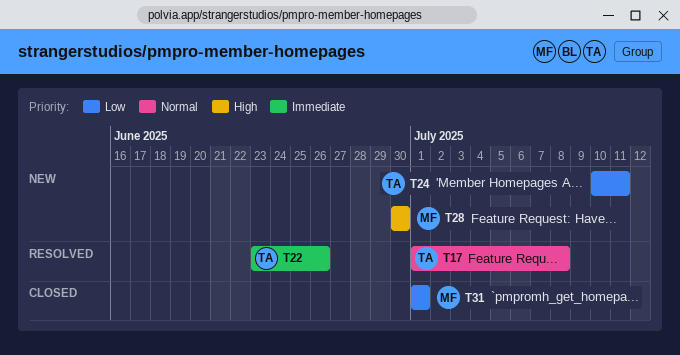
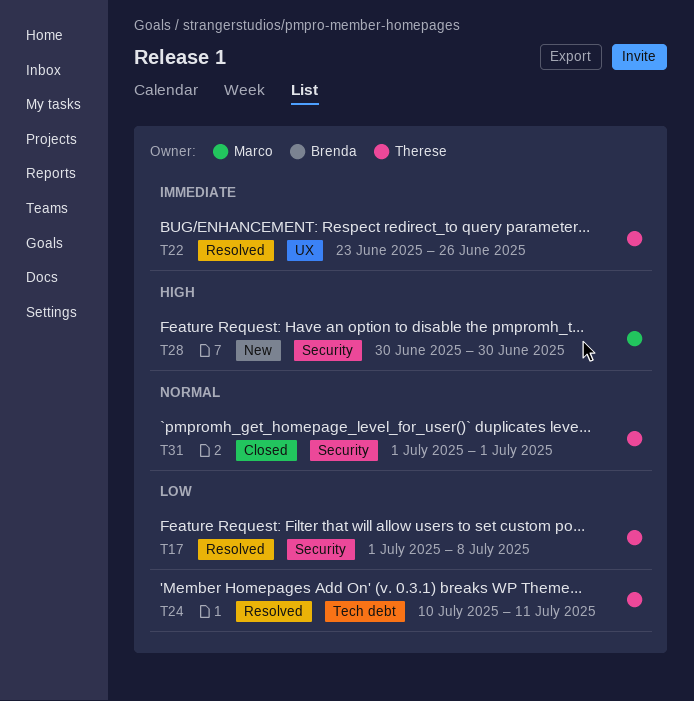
T17, priority: Normal -> Low
T24, status: New -> Resolved
T31, owner: Marco -> Therese
T31, priority: Low -> Normal

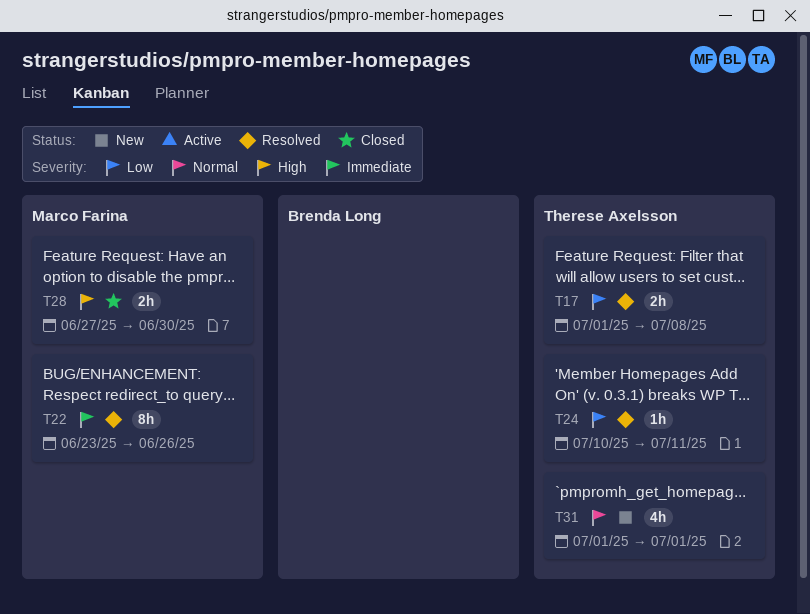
T22, owner: Therese Axelsson -> Marco Farina
T28, status: New -> Closed
T28, start: Jun 30 -> Jun 27
T31, status: Closed -> New

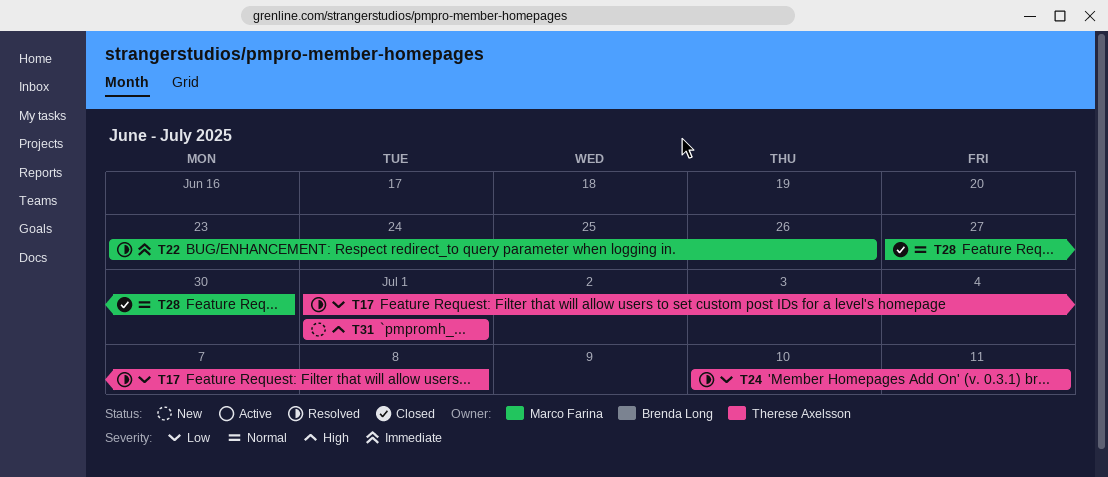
T28, priority: High -> Normal
T31, priority: Normal -> High

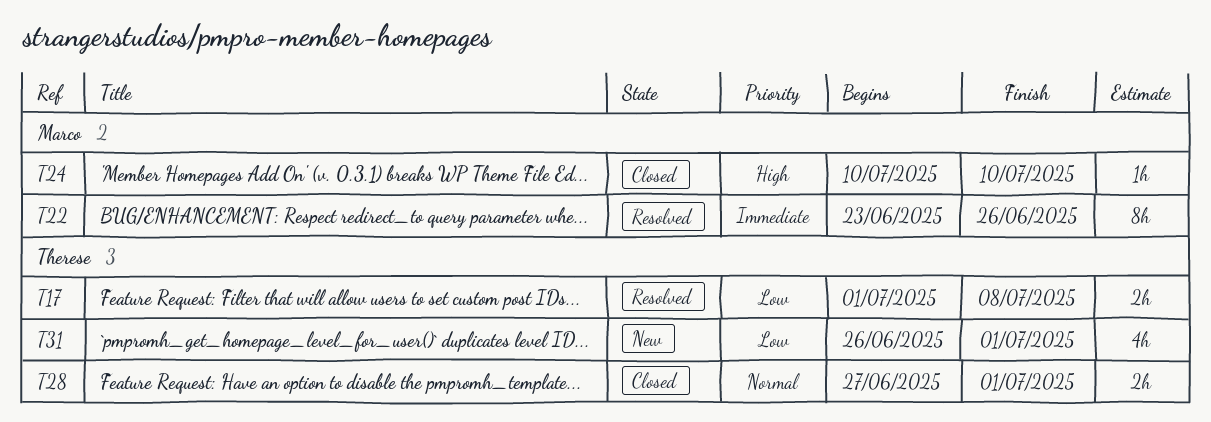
T24, status: Resolved -> Closed
T24, owner: Therese Axelsson -> Marco Farina
T24, priority: Low -> High
T24, due: Jul 11 -> Jul 10
T28, owner: Marco Farina -> Therese Axelsson
T28, due: Jun 30 -> Jul 1
T31, priority: High -> Low
T31, start: Jul 1 -> Jun 26

